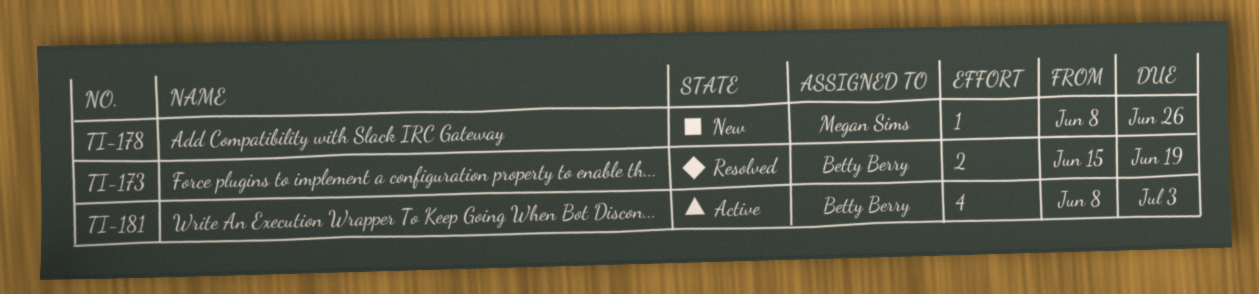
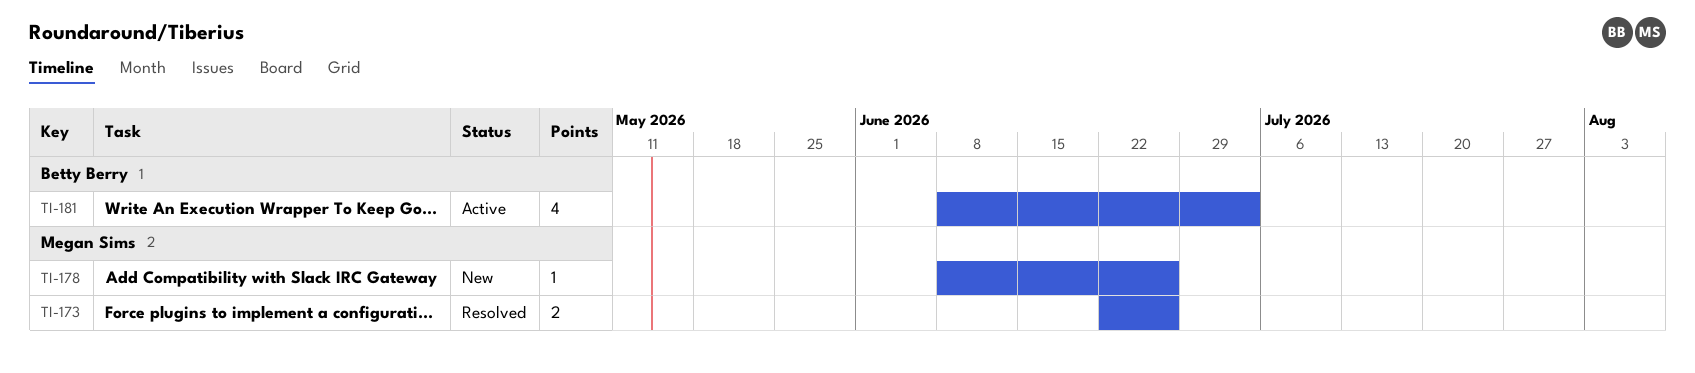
TI-173, owner: Betty Berry -> Megan Sims
TI-173, start: Jun 15 -> Jun 22
TI-173, due: Jun 19 -> Jun 26

